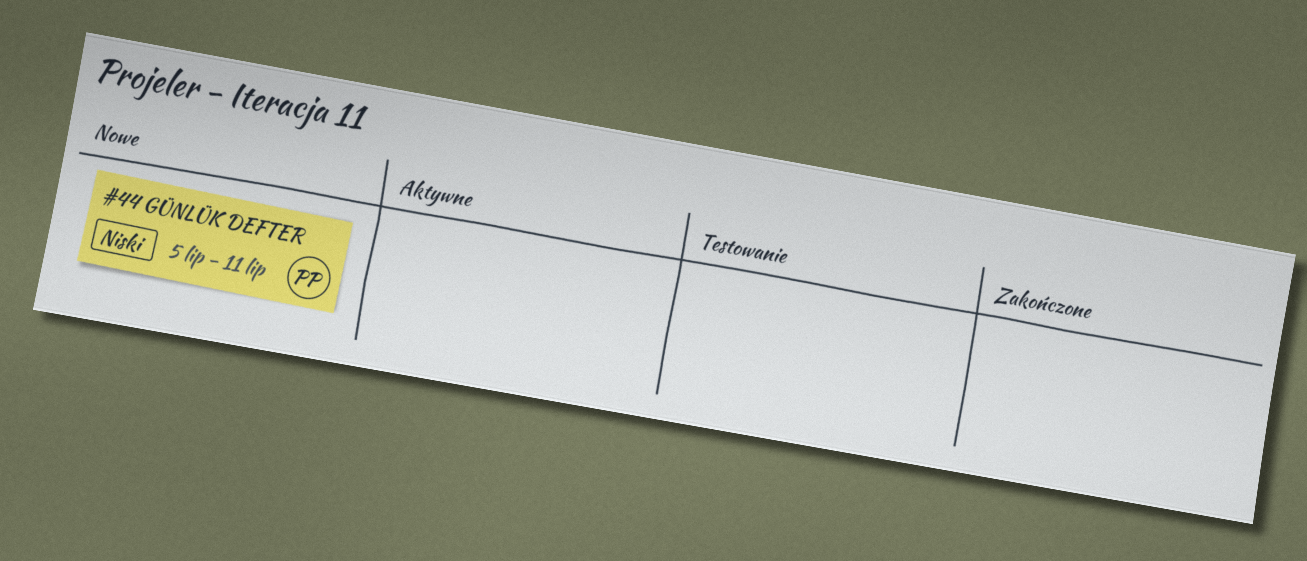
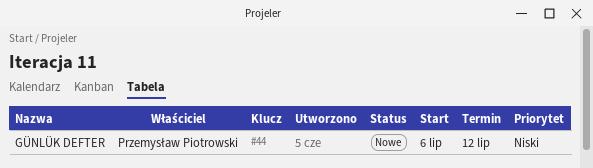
#44, start: Jul 5 -> Jul 6
#44, due: Jul 11 -> Jul 12

